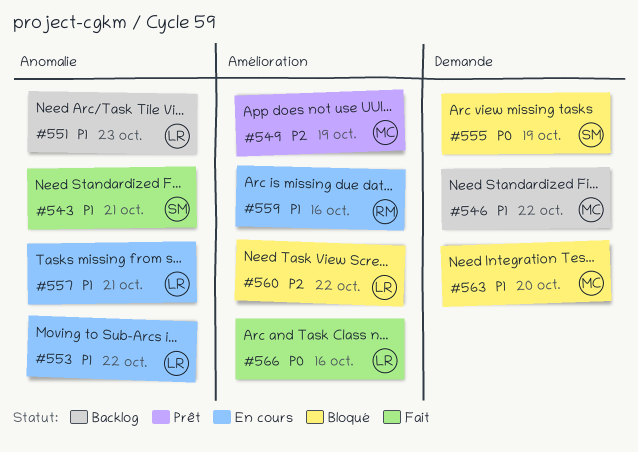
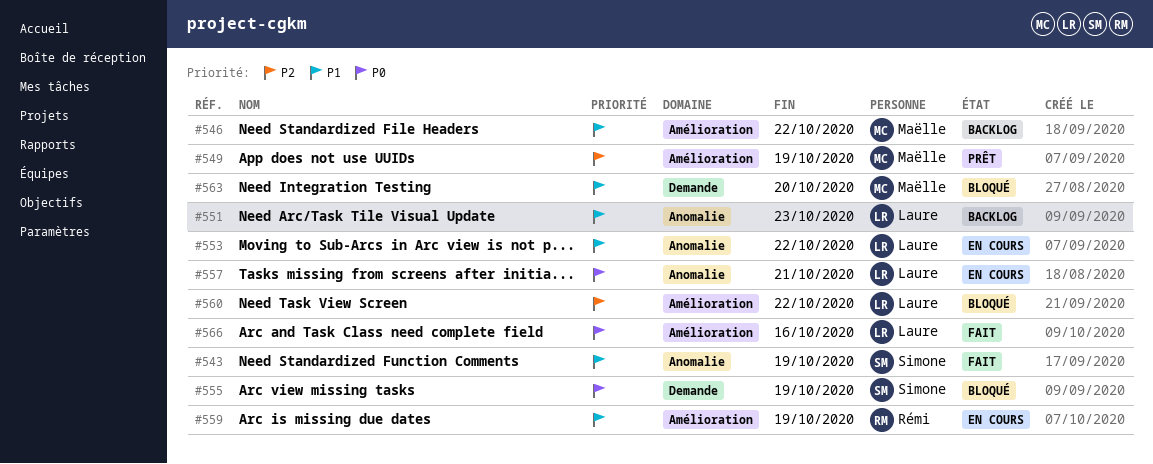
#543, due: Oct 21 -> Oct 19
#546, label: Demande -> Amélioration
#557, priority: P1 -> P0
#559, due: Oct 16 -> Oct 19

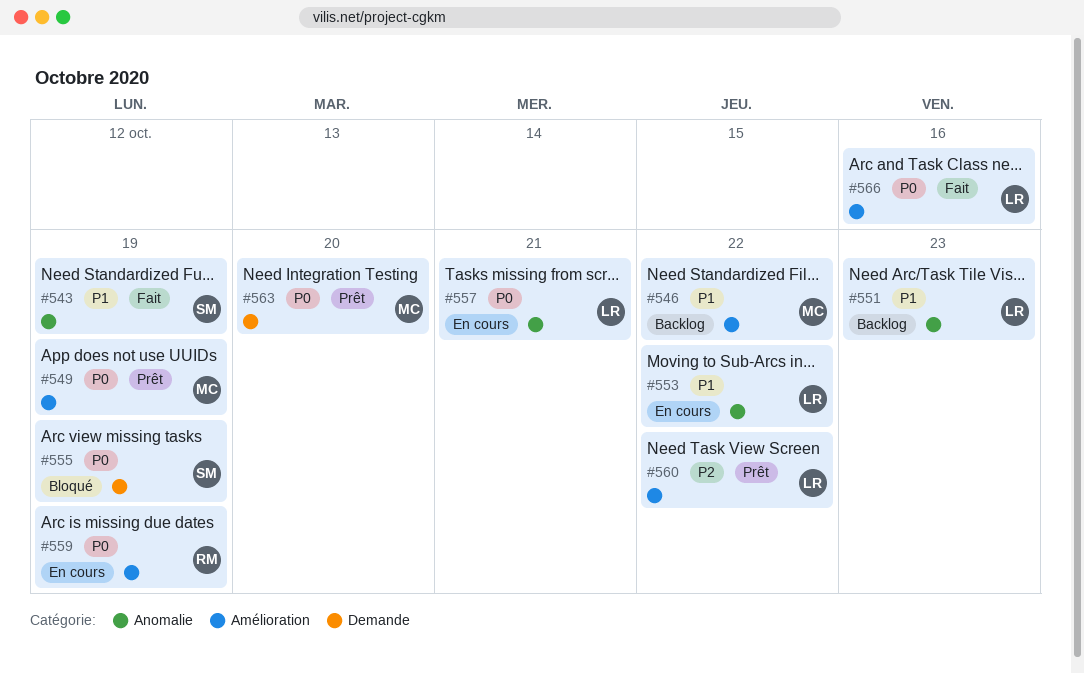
#549, priority: P2 -> P0
#559, priority: P1 -> P0
#560, status: Bloqué -> Prêt
#563, status: Bloqué -> Prêt
#563, priority: P1 -> P0

